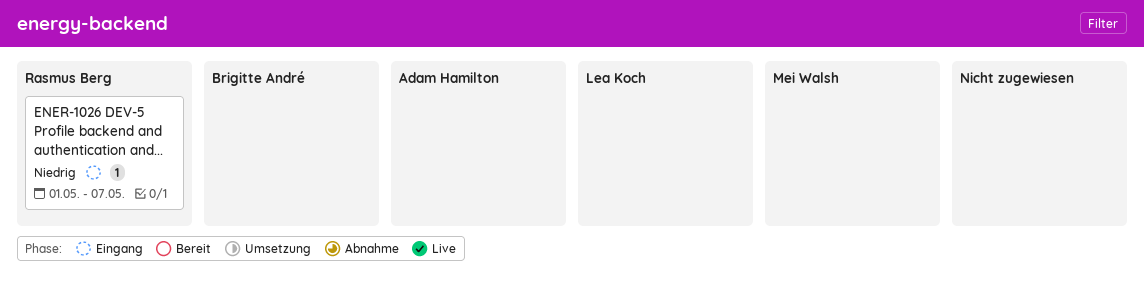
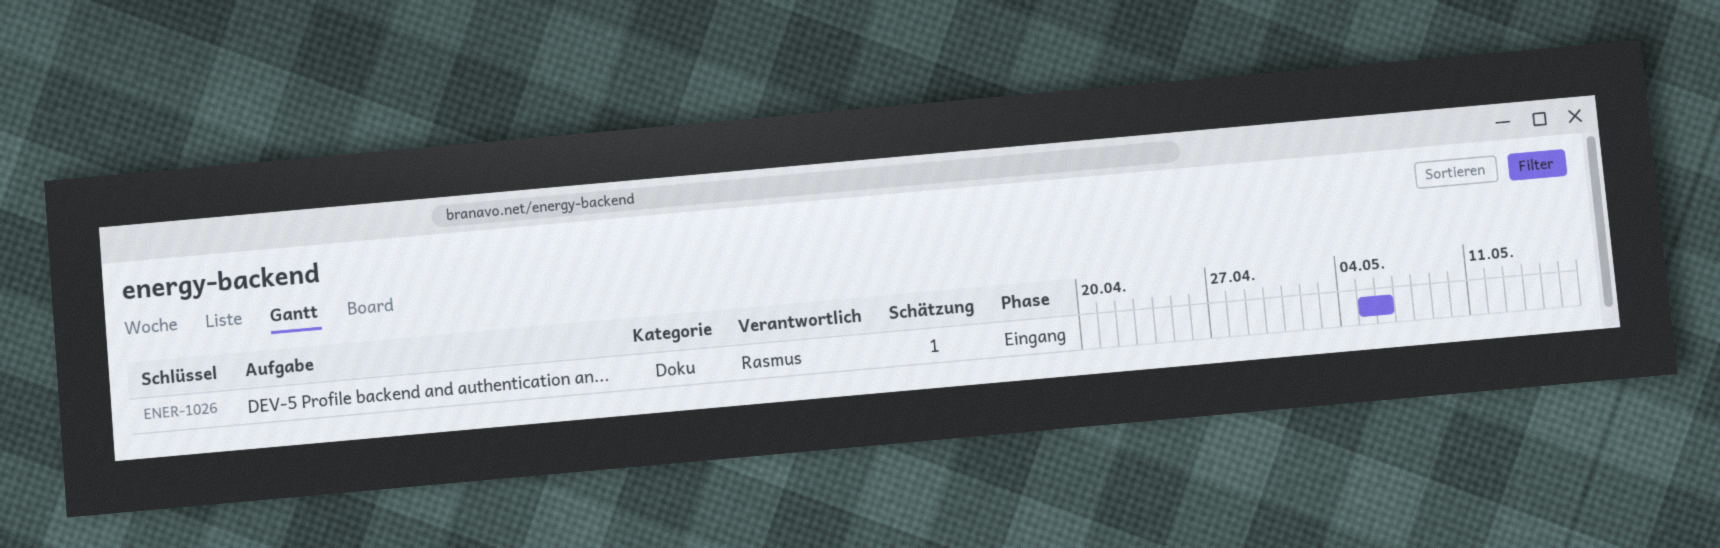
ENER-1026, start: May 1 -> May 5
ENER-1026, due: May 7 -> May 6

